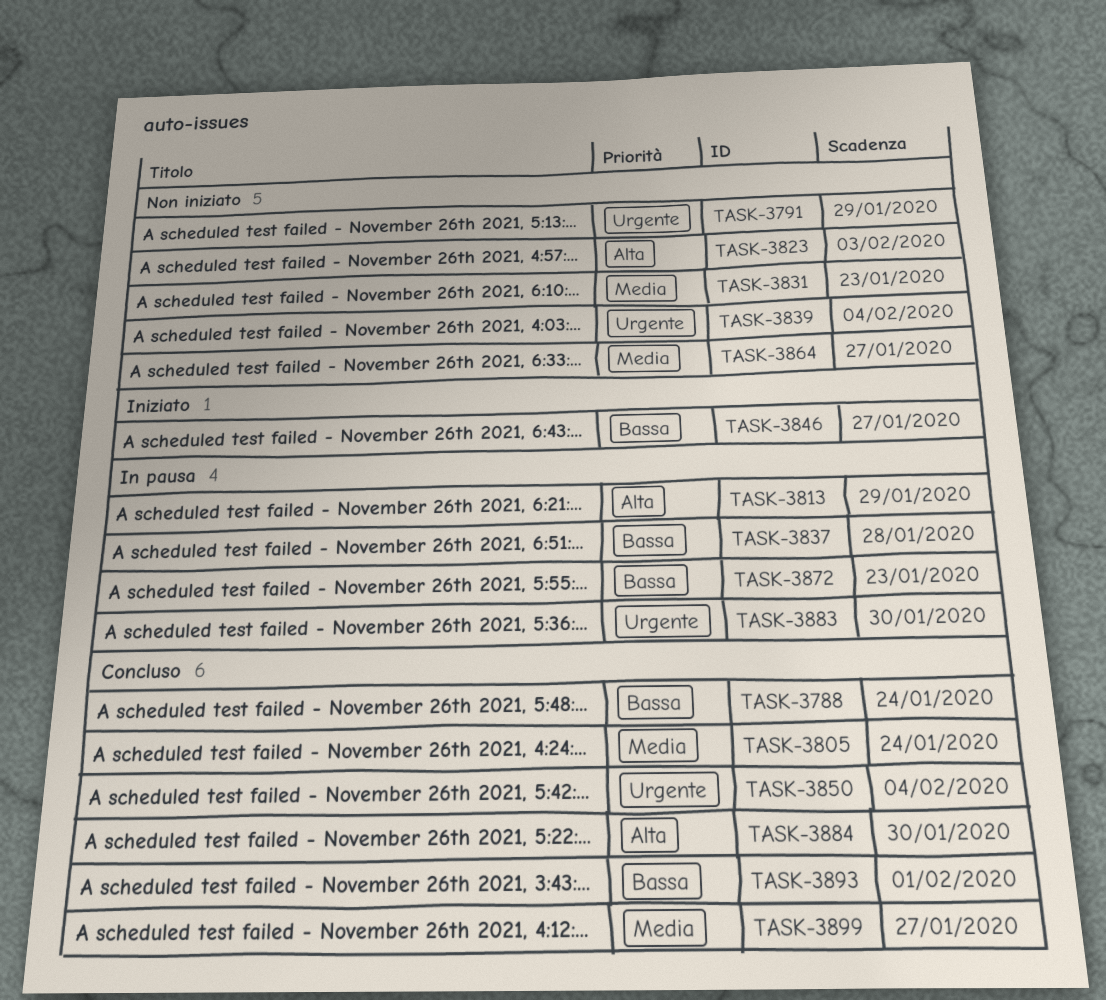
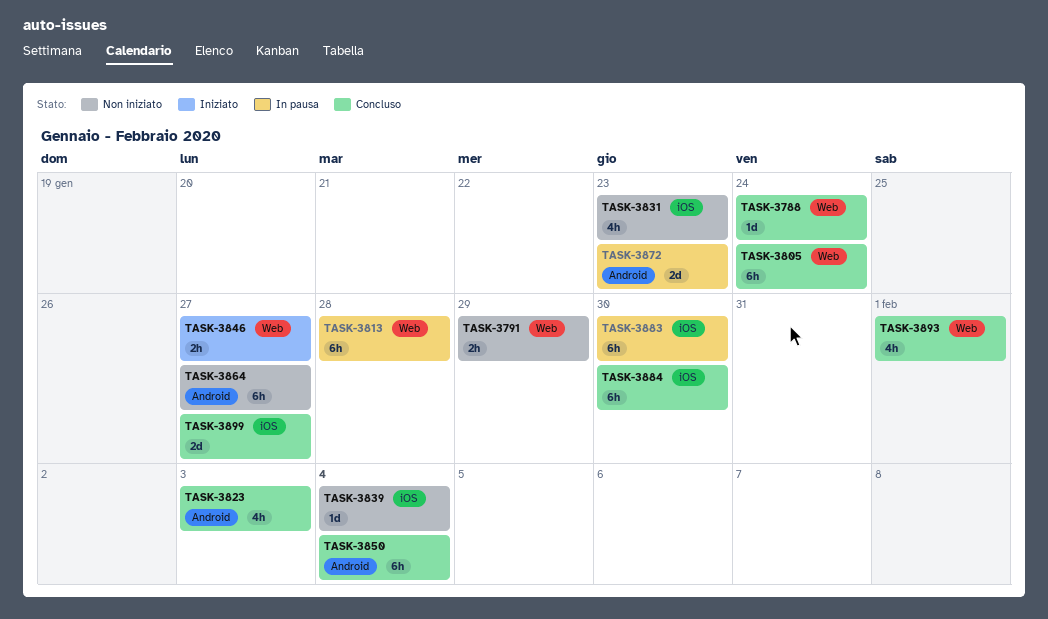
TASK-3813, due: Jan 29 -> Jan 28
TASK-3823, status: Non iniziato -> Concluso
TASK-3837: present -> none

